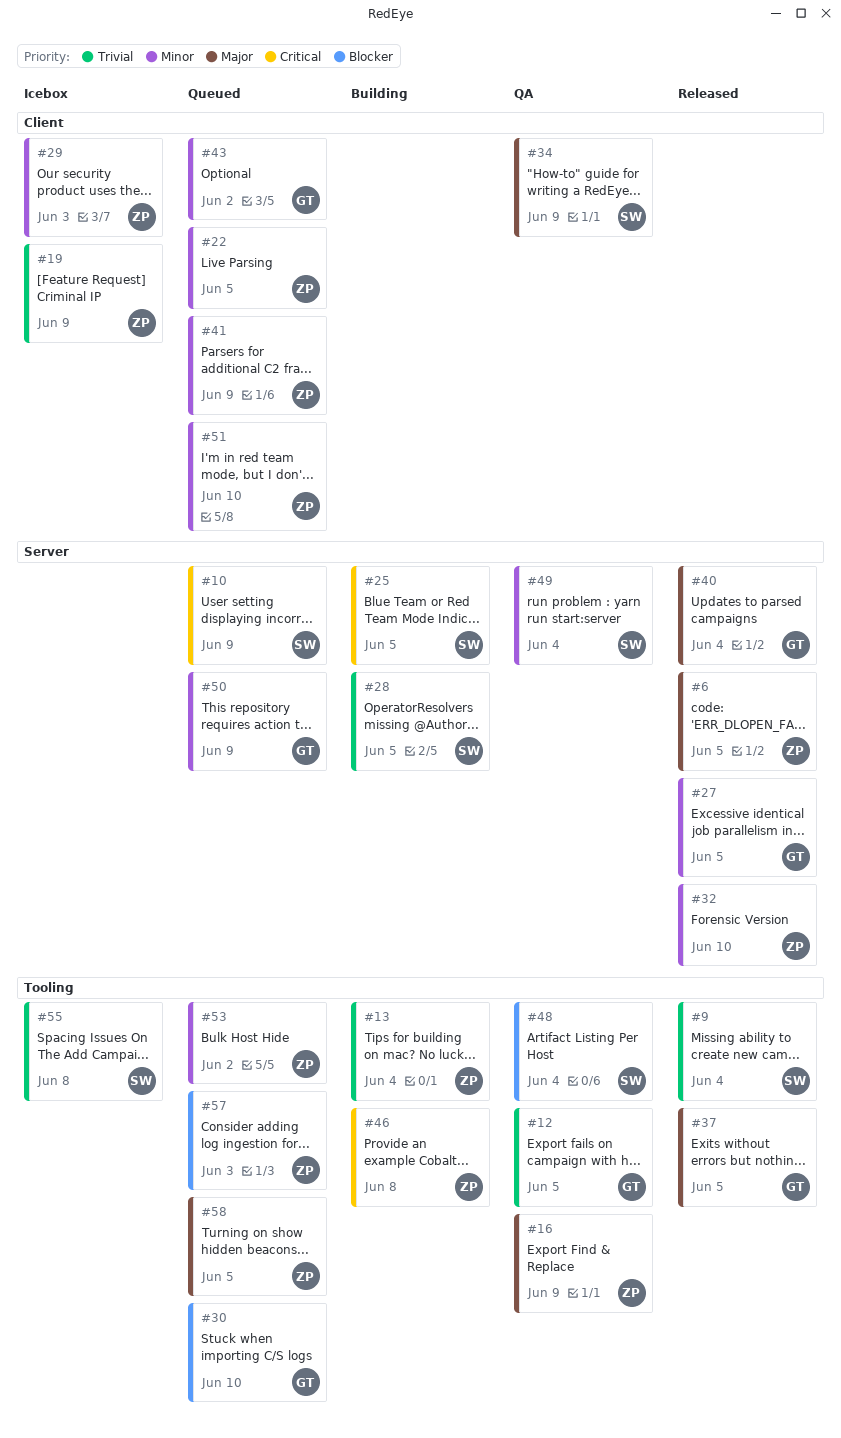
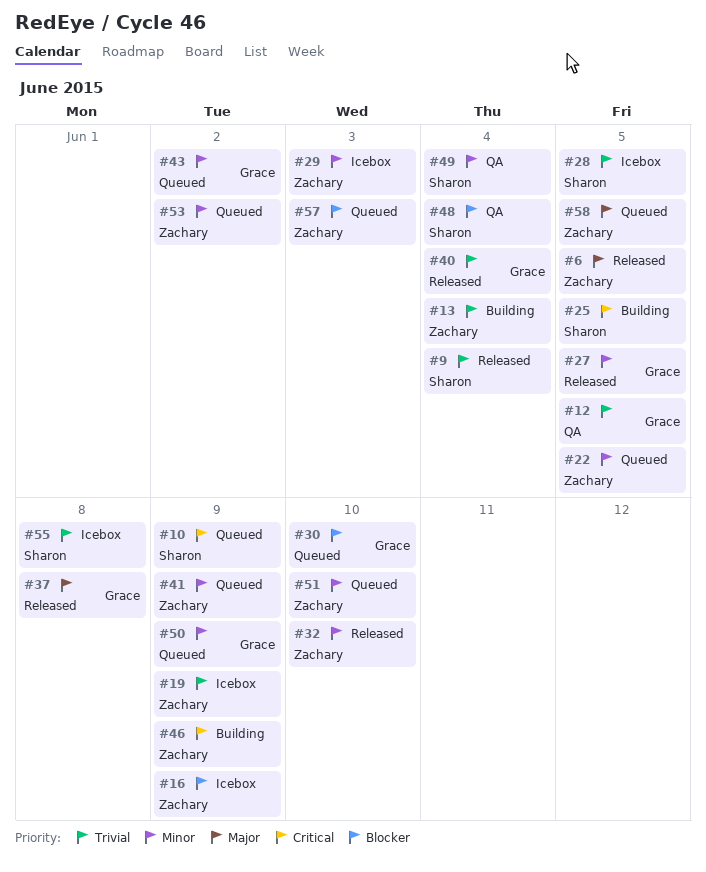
#16, status: QA -> Icebox
#16, priority: Major -> Blocker
#28, status: Building -> Icebox
#34: present -> none
#37, due: Jun 5 -> Jun 8
#40, priority: Major -> Trivial
#46, due: Jun 8 -> Jun 9

